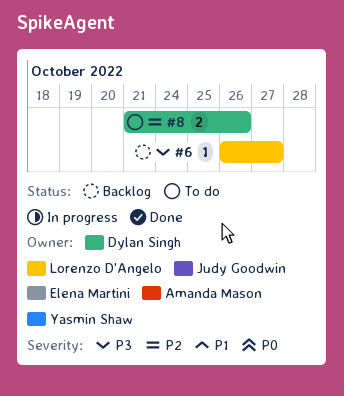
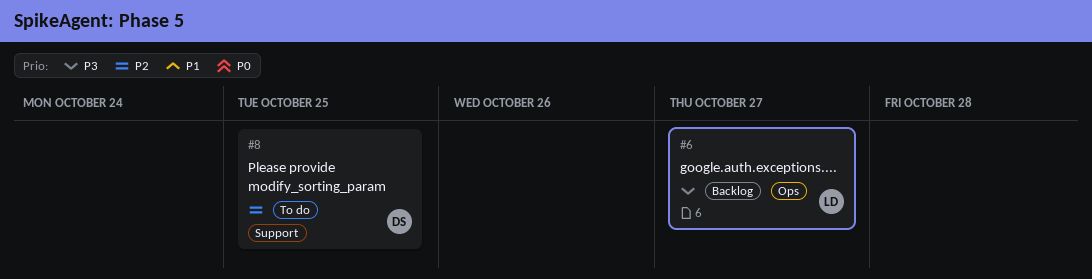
#8, due: Oct 26 -> Oct 25

